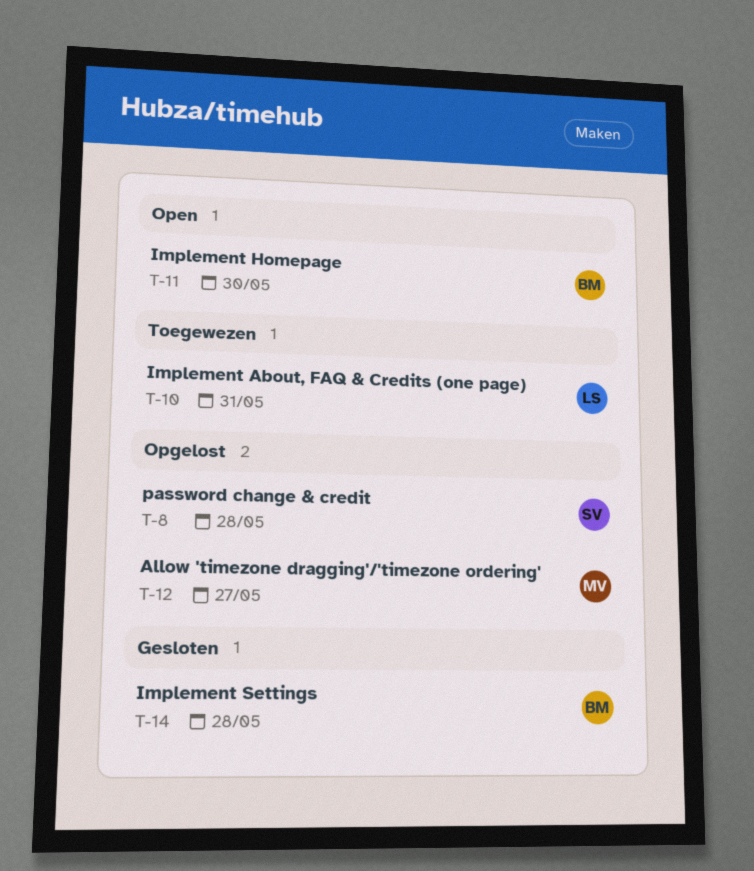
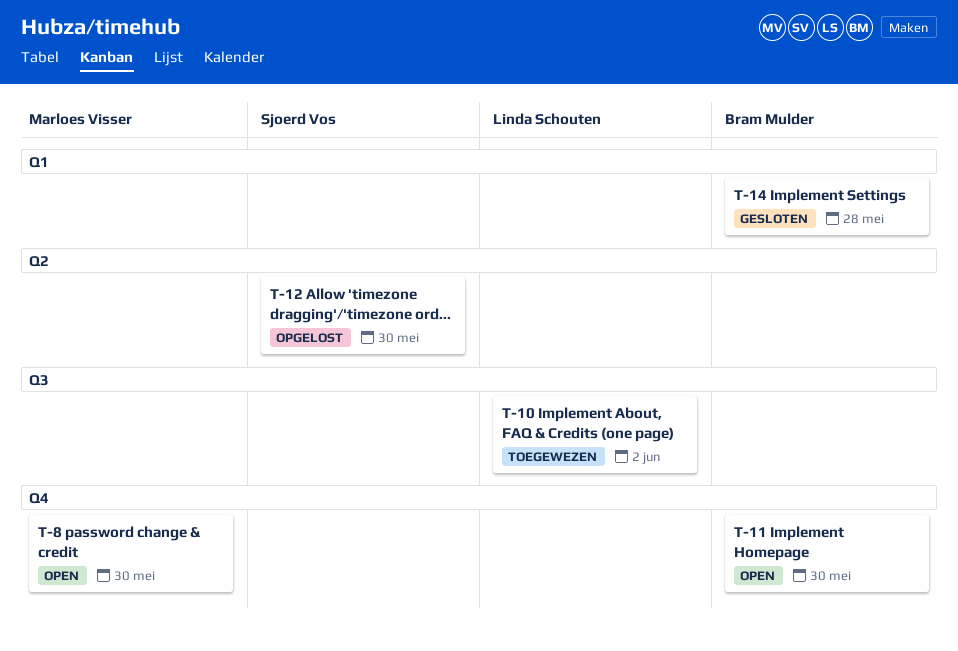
T-8, status: Opgelost -> Open
T-8, owner: Sjoerd Vos -> Marloes Visser
T-8, due: May 28 -> May 30
T-10, due: May 31 -> Jun 2
T-12, owner: Marloes Visser -> Sjoerd Vos
T-12, due: May 27 -> May 30

